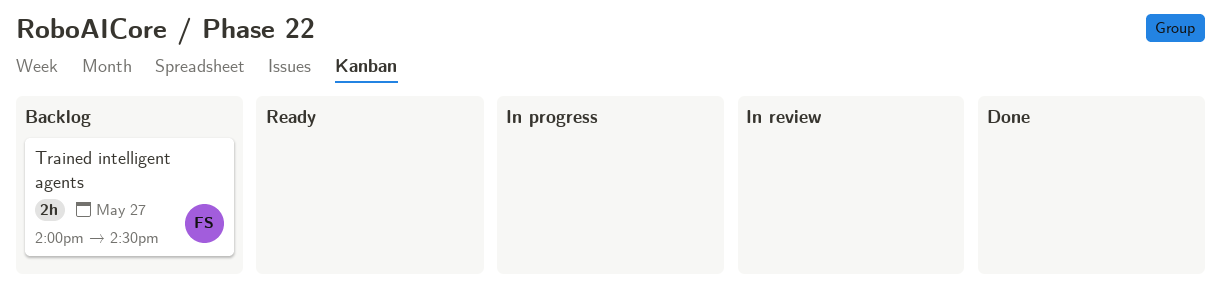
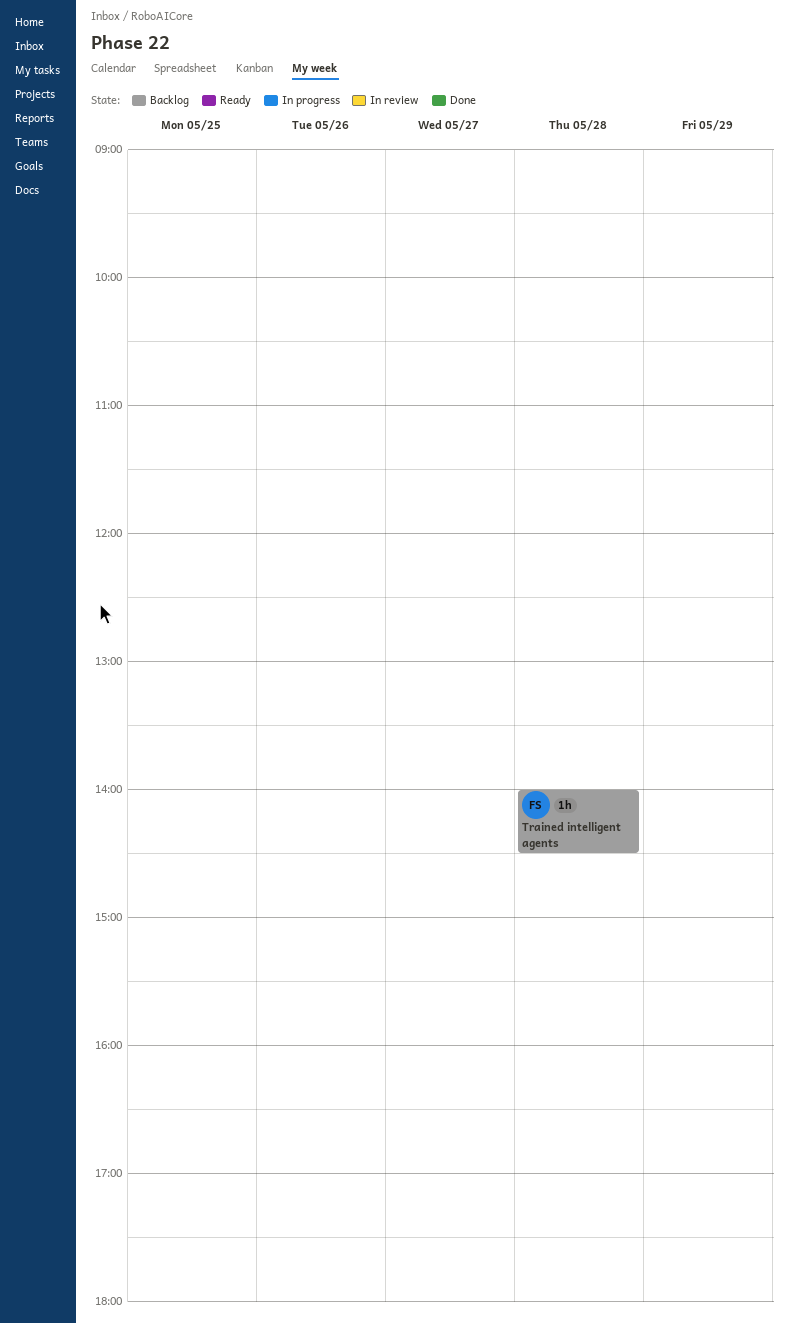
Trained intelligent agents, estimate: 2h -> 1h
Trained intelligent agents, day: May 27 -> May 28

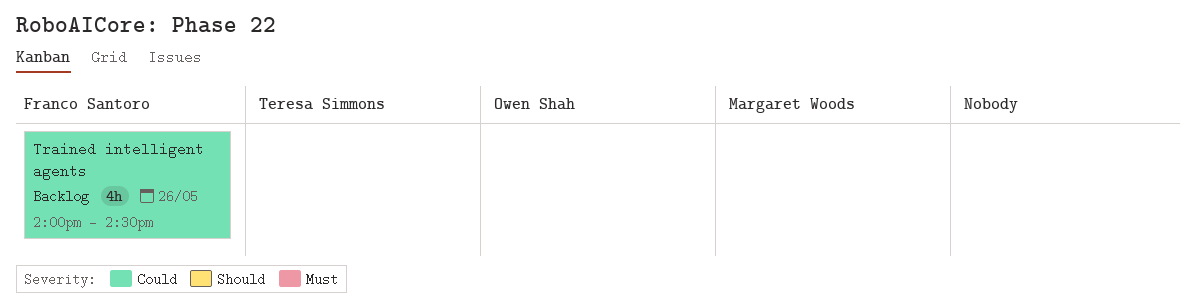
Trained intelligent agents, estimate: 1h -> 4h
Trained intelligent agents, day: May 28 -> May 26

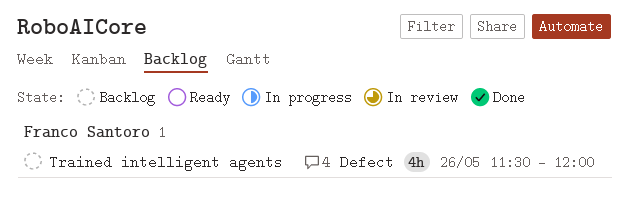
Trained intelligent agents, begins: 14:00 -> 11:30
Trained intelligent agents, ends: 14:30 -> 12:00

